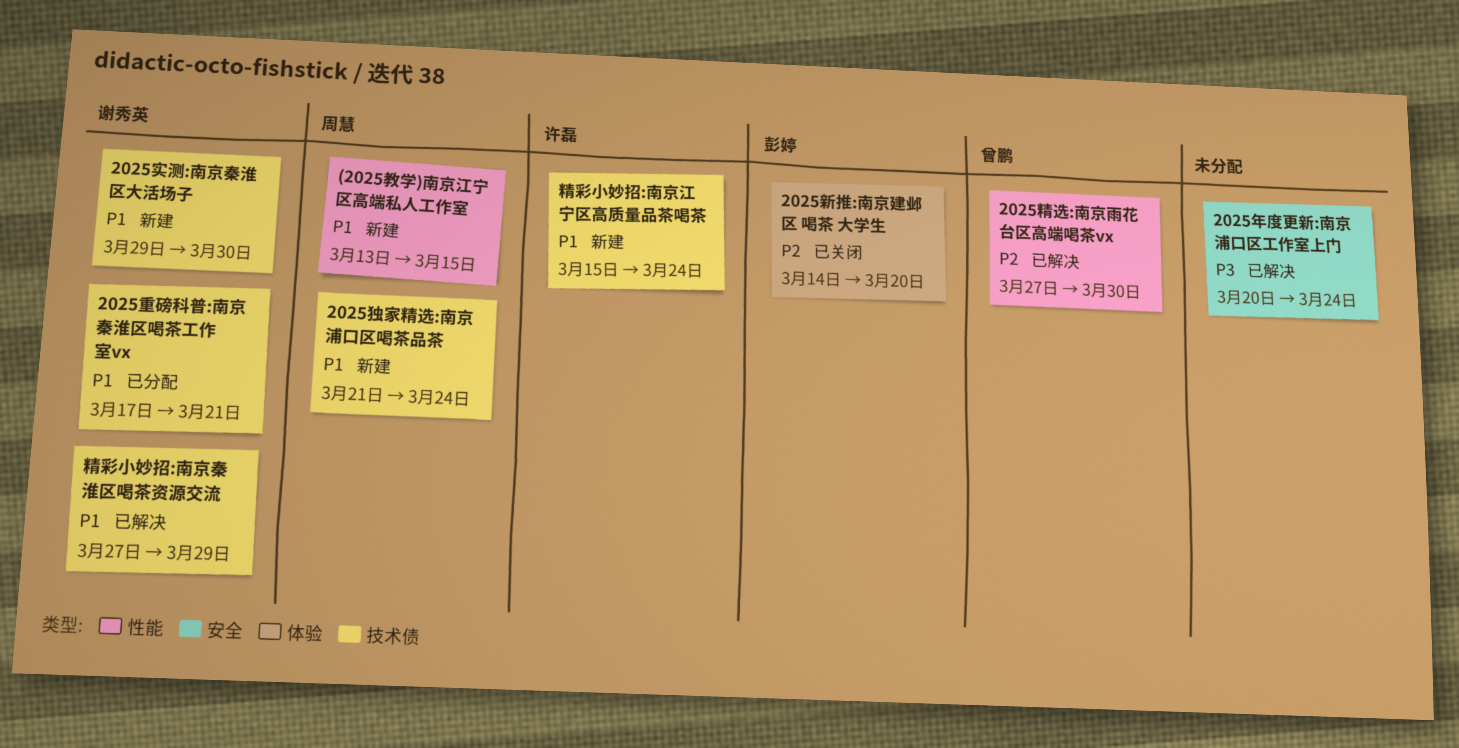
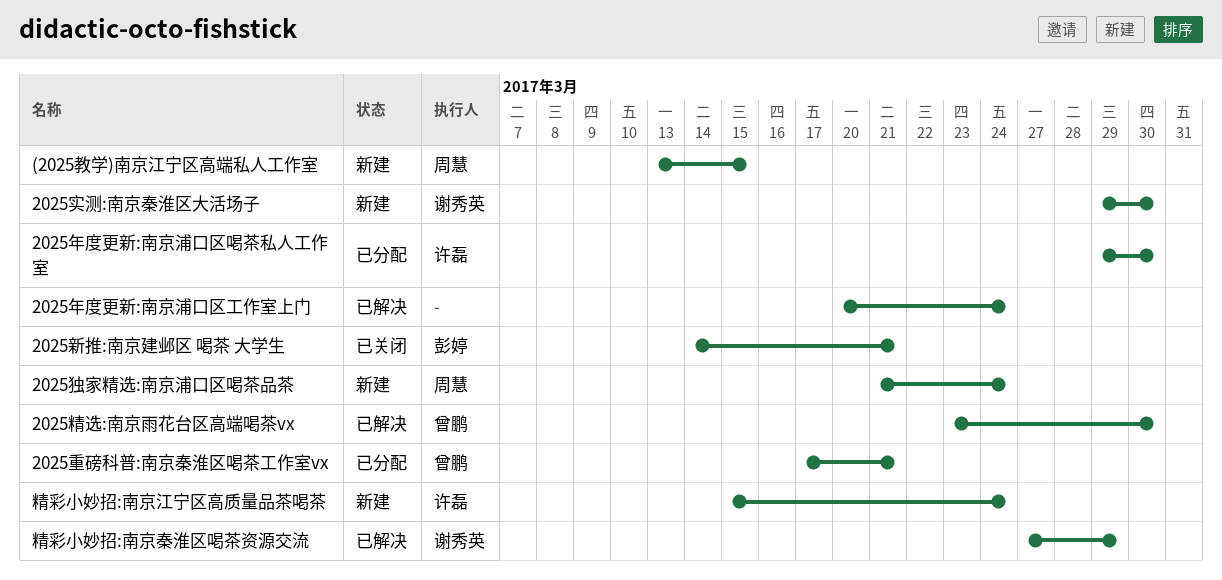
2025年度更新:南京浦口区喝茶私人工作室: none -> present
2025新推:南京建邺区 喝茶 大学生, due: Mar 20 -> Mar 21
2025精选:南京雨花台区高端喝茶vx, start: Mar 27 -> Mar 23
2025重磅科普:南京秦淮区喝茶工作室vx, owner: 谢秀英 -> 曾鹏

